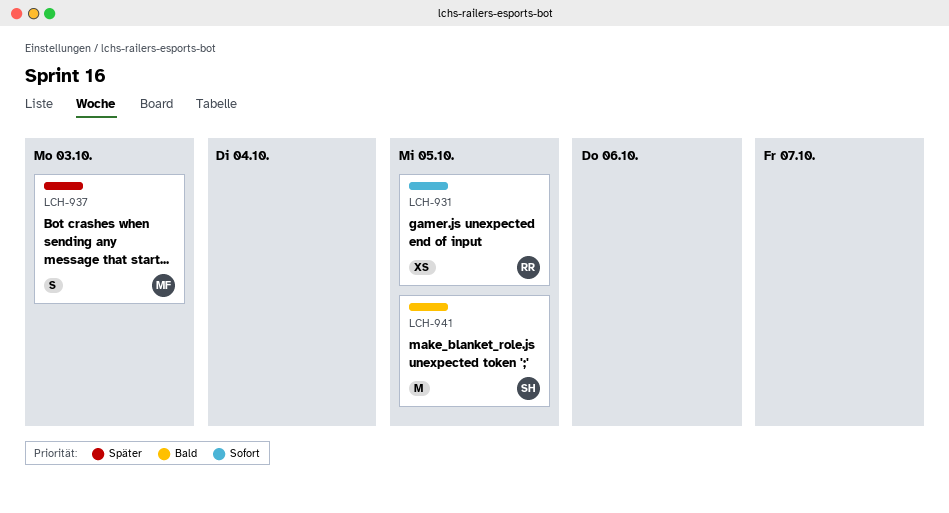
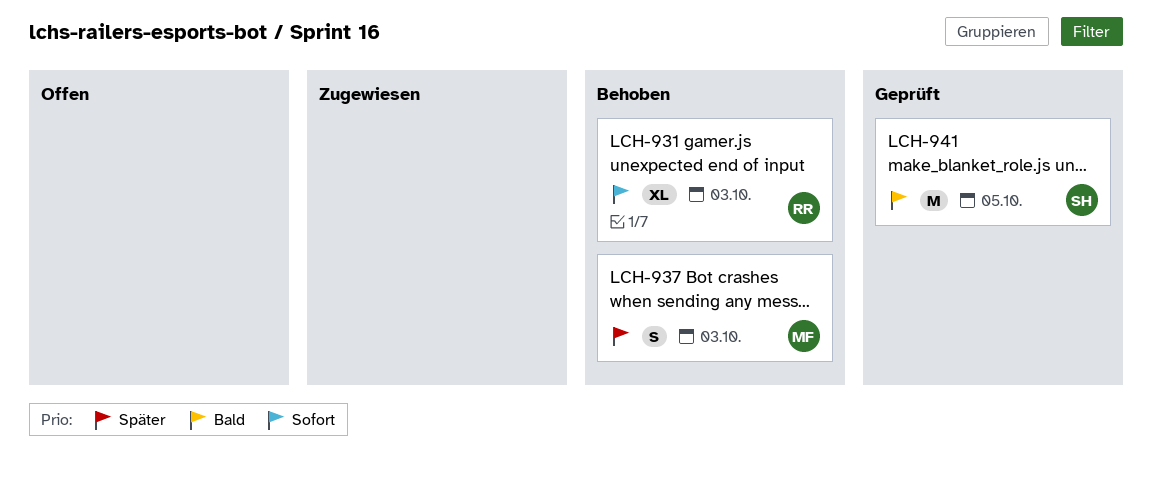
LCH-931, estimate: XS -> XL
LCH-931, due: Oct 5 -> Oct 3

